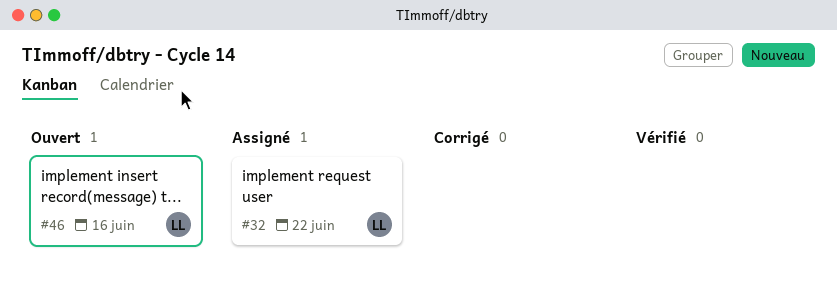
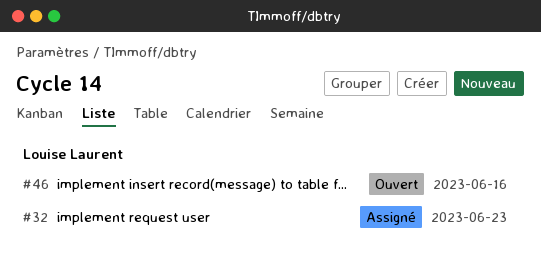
#32, due: Jun 22 -> Jun 23

